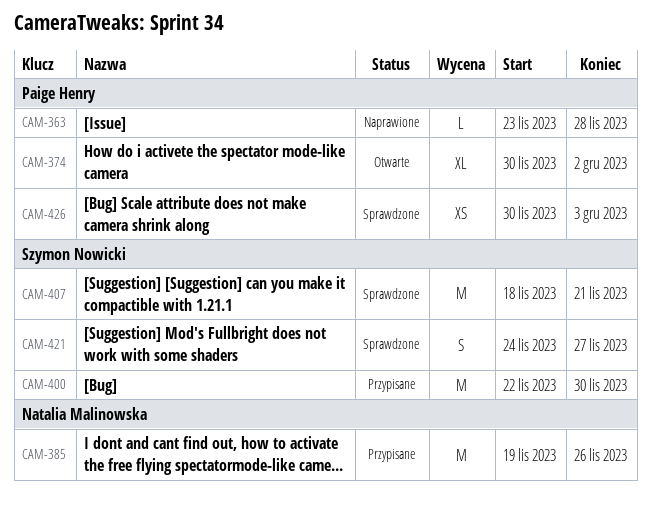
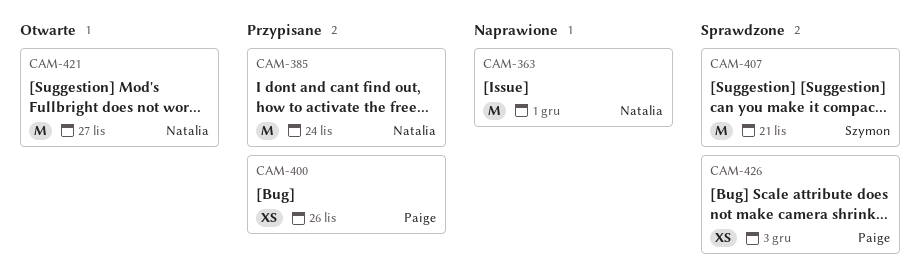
CAM-363, owner: Paige Henry -> Natalia Malinowska
CAM-363, estimate: L -> M
CAM-363, due: Nov 28 -> Dec 1
CAM-374: present -> none
CAM-385, due: Nov 26 -> Nov 24
CAM-400, owner: Szymon Nowicki -> Paige Henry
CAM-400, estimate: M -> XS
CAM-400, due: Nov 30 -> Nov 26
CAM-421, status: Sprawdzone -> Otwarte
CAM-421, owner: Szymon Nowicki -> Natalia Malinowska
CAM-421, estimate: S -> M

